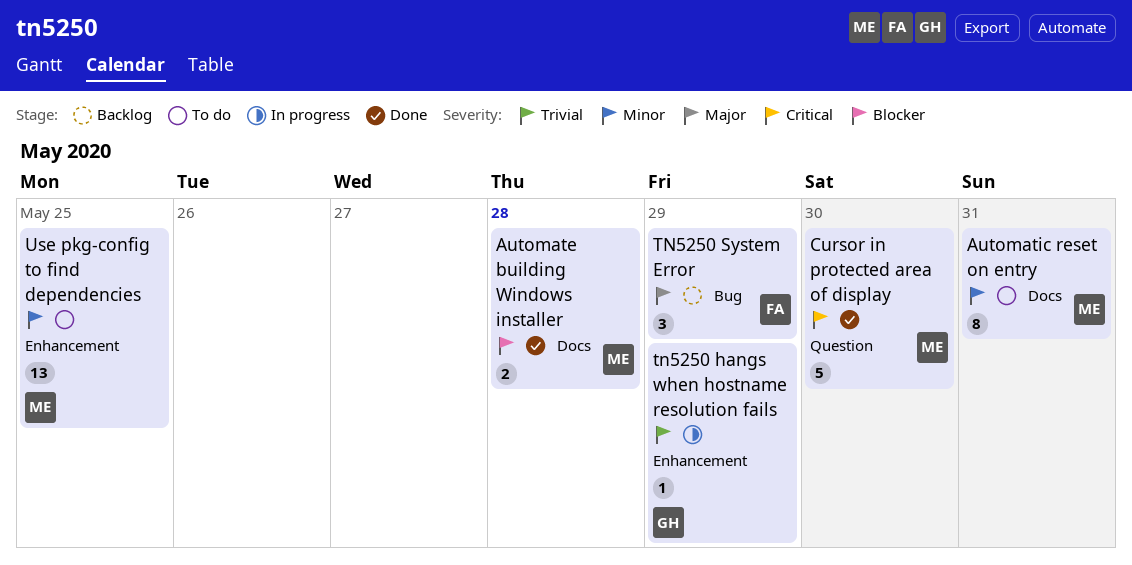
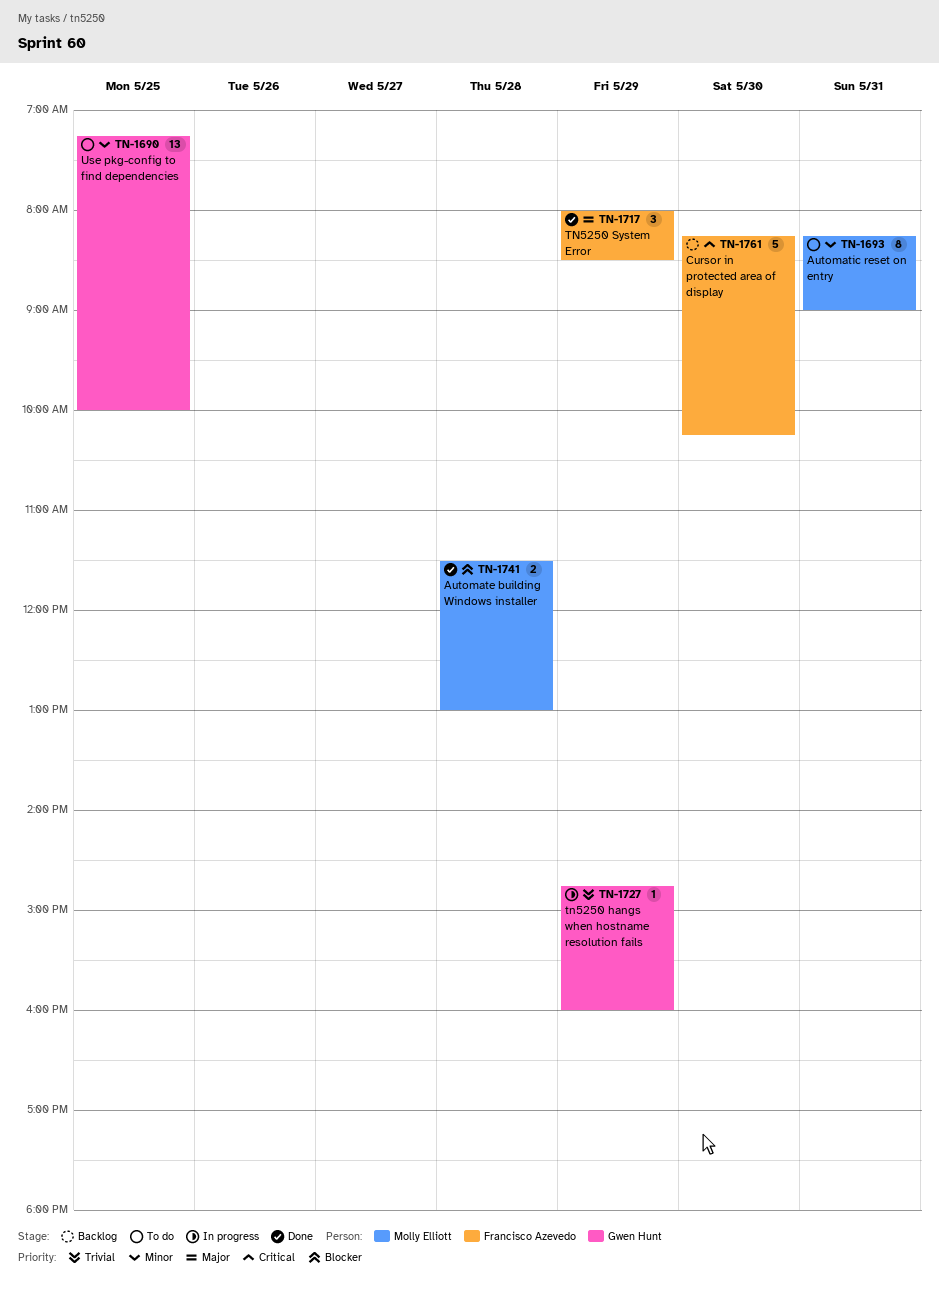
Cursor in protected area of display, status: Done -> Backlog
Cursor in protected area of display, owner: Molly Elliott -> Francisco Azevedo
TN5250 System Error, status: Backlog -> Done
Use pkg-config to find dependencies, owner: Molly Elliott -> Gwen Hunt

